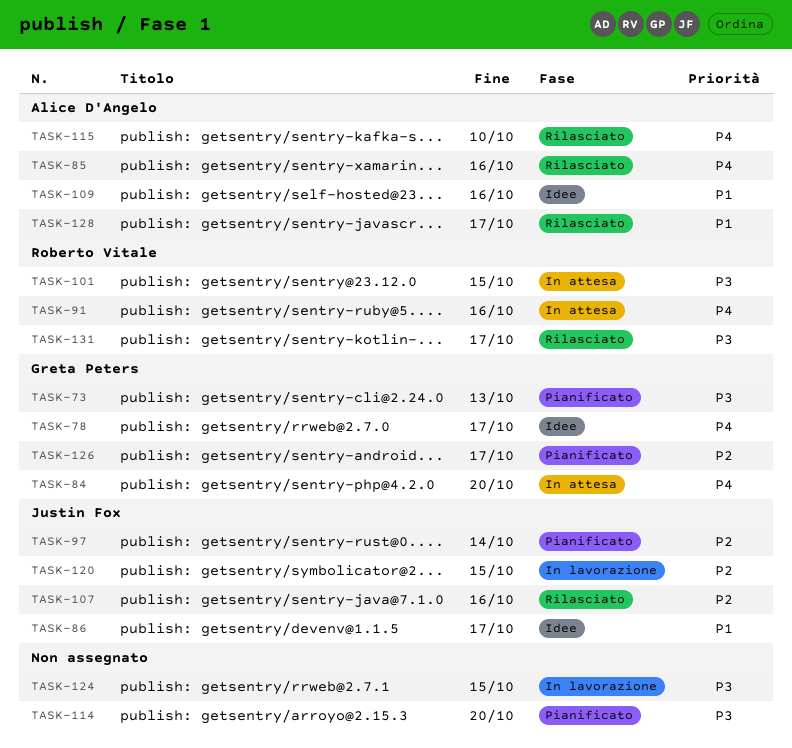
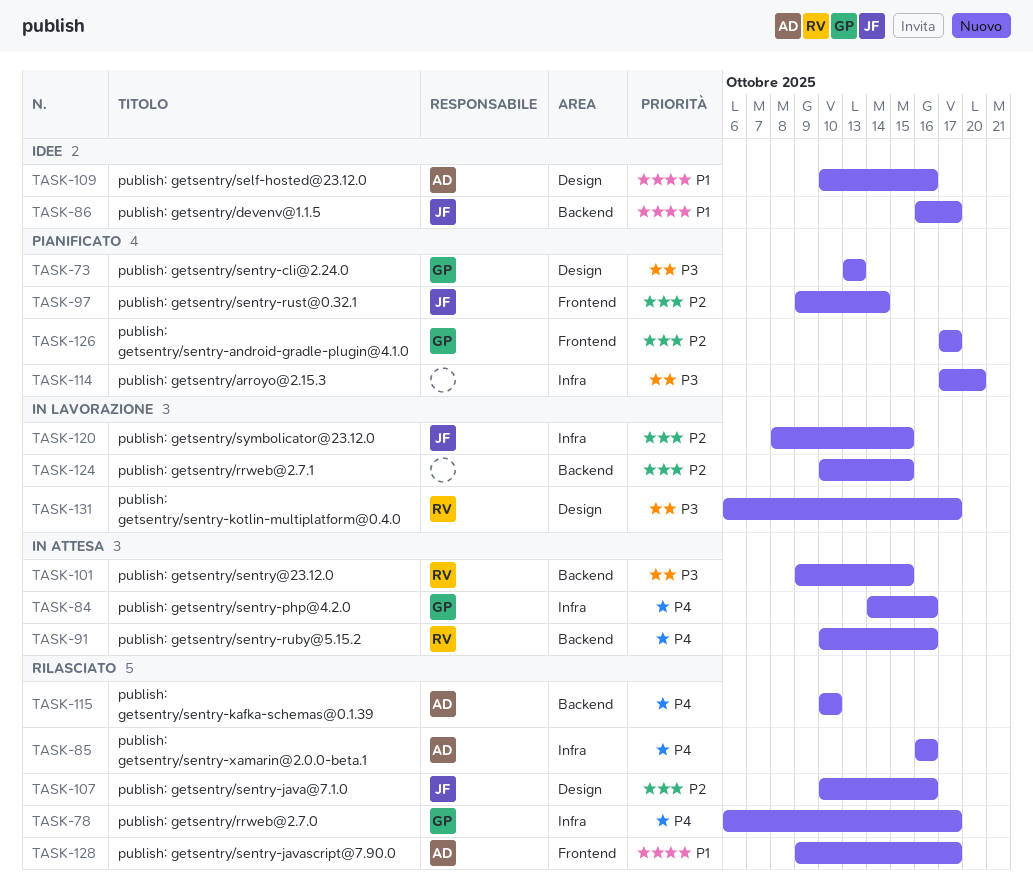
TASK-78, status: Idee -> Rilasciato
TASK-84, due: Oct 20 -> Oct 16
TASK-124, priority: P3 -> P2
TASK-131, status: Rilasciato -> In lavorazione

